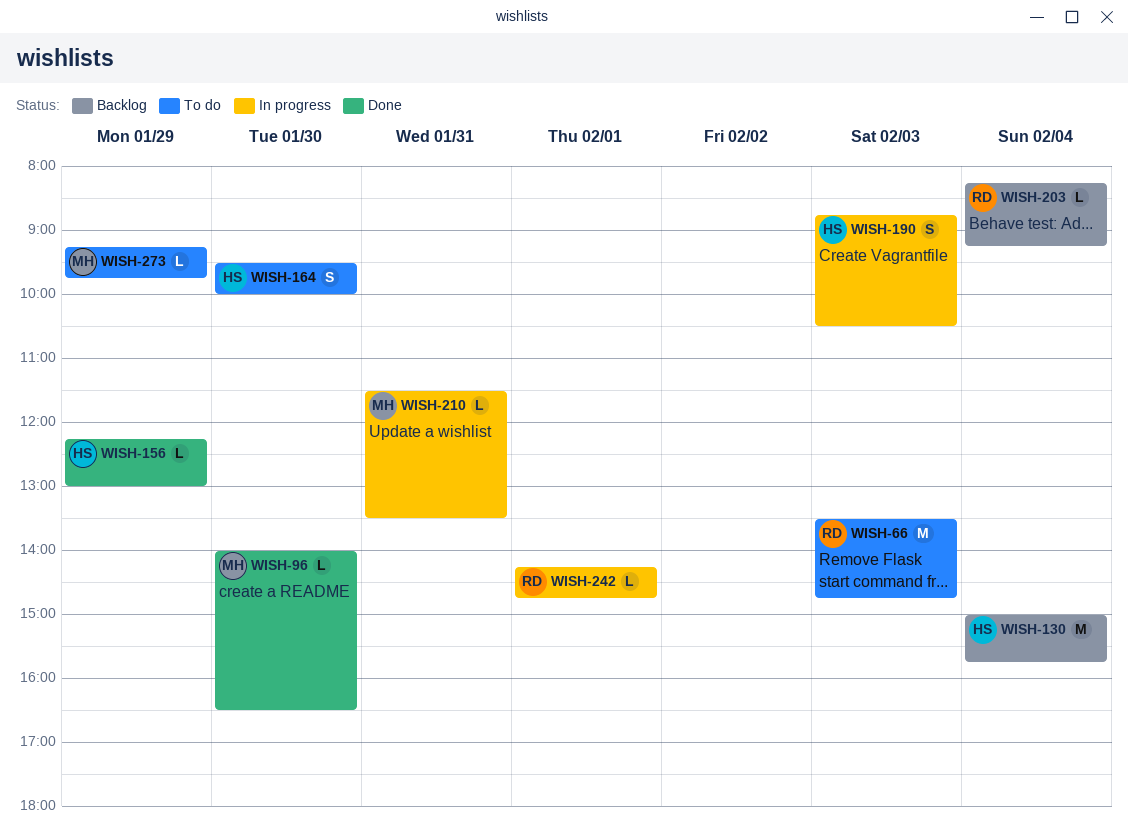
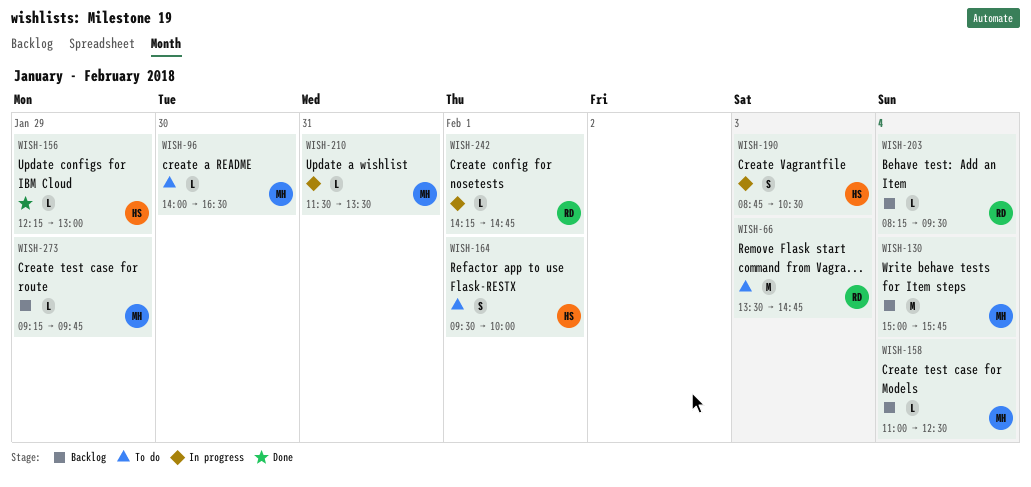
WISH-96, status: Done -> To do
WISH-130, owner: HS -> MH
WISH-158: none -> present
WISH-164, day: Jan 30 -> Feb 1
WISH-203, ends: 09:15 -> 09:30
WISH-273, status: To do -> Backlog

